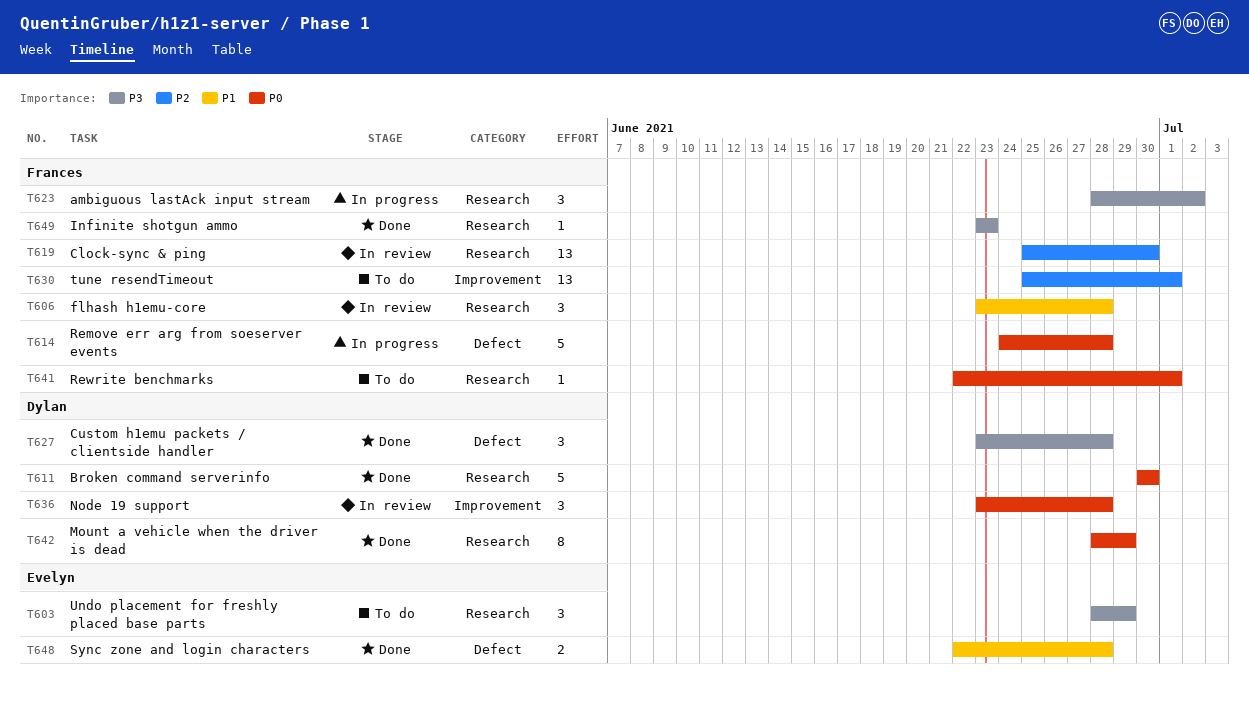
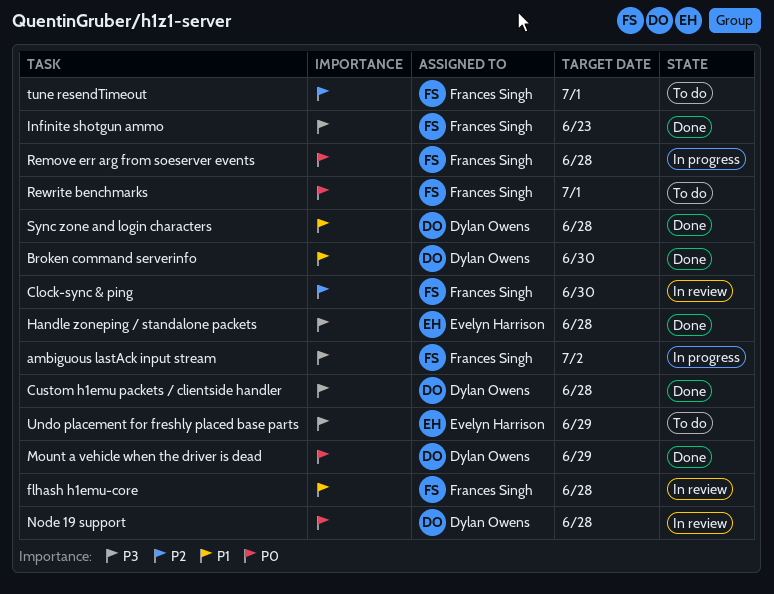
Broken command serverinfo, priority: P0 -> P1
Handle zoneping / standalone packets: none -> present
Sync zone and login characters, owner: Evelyn Harrison -> Dylan Owens

